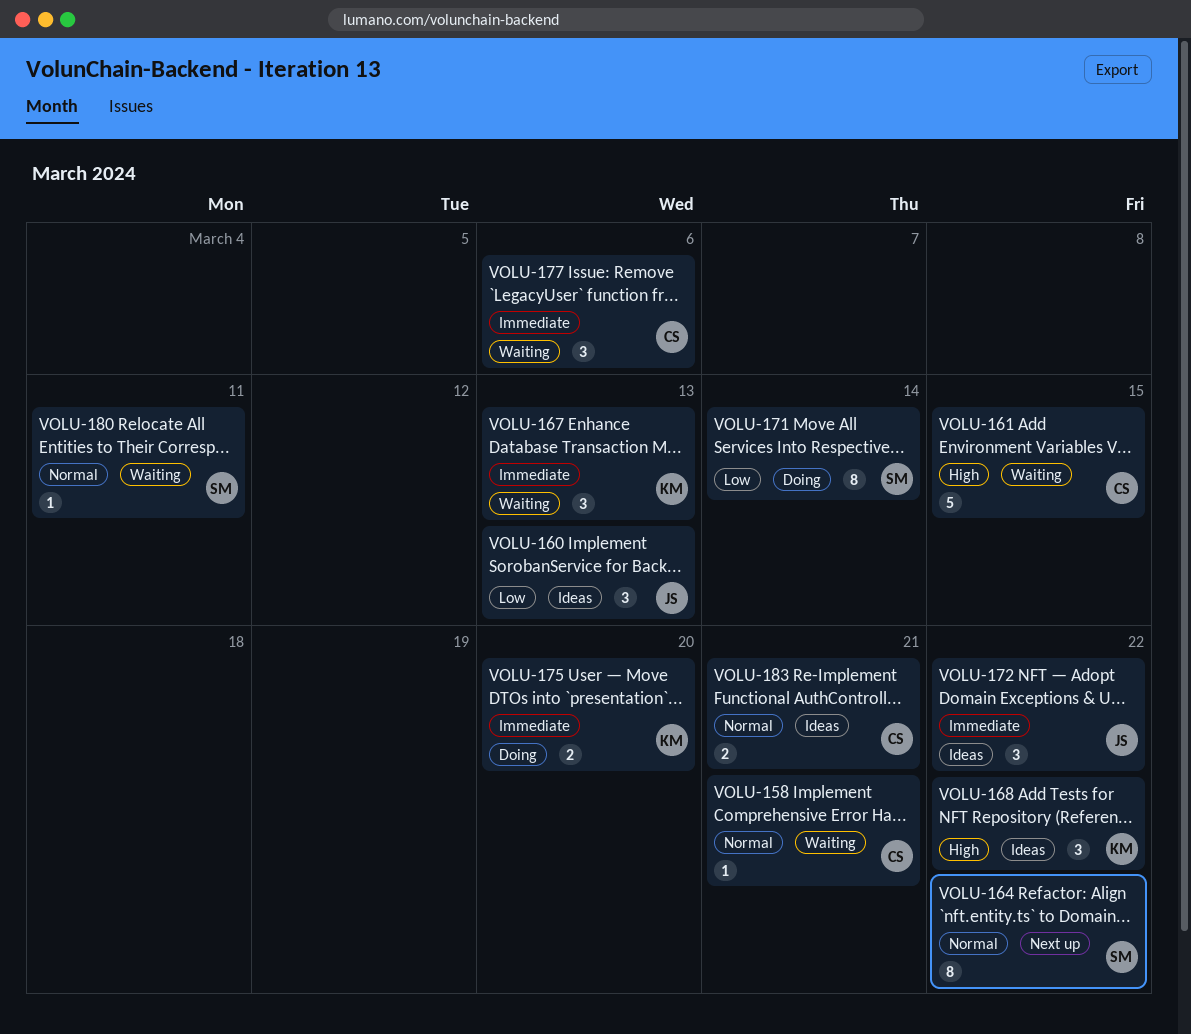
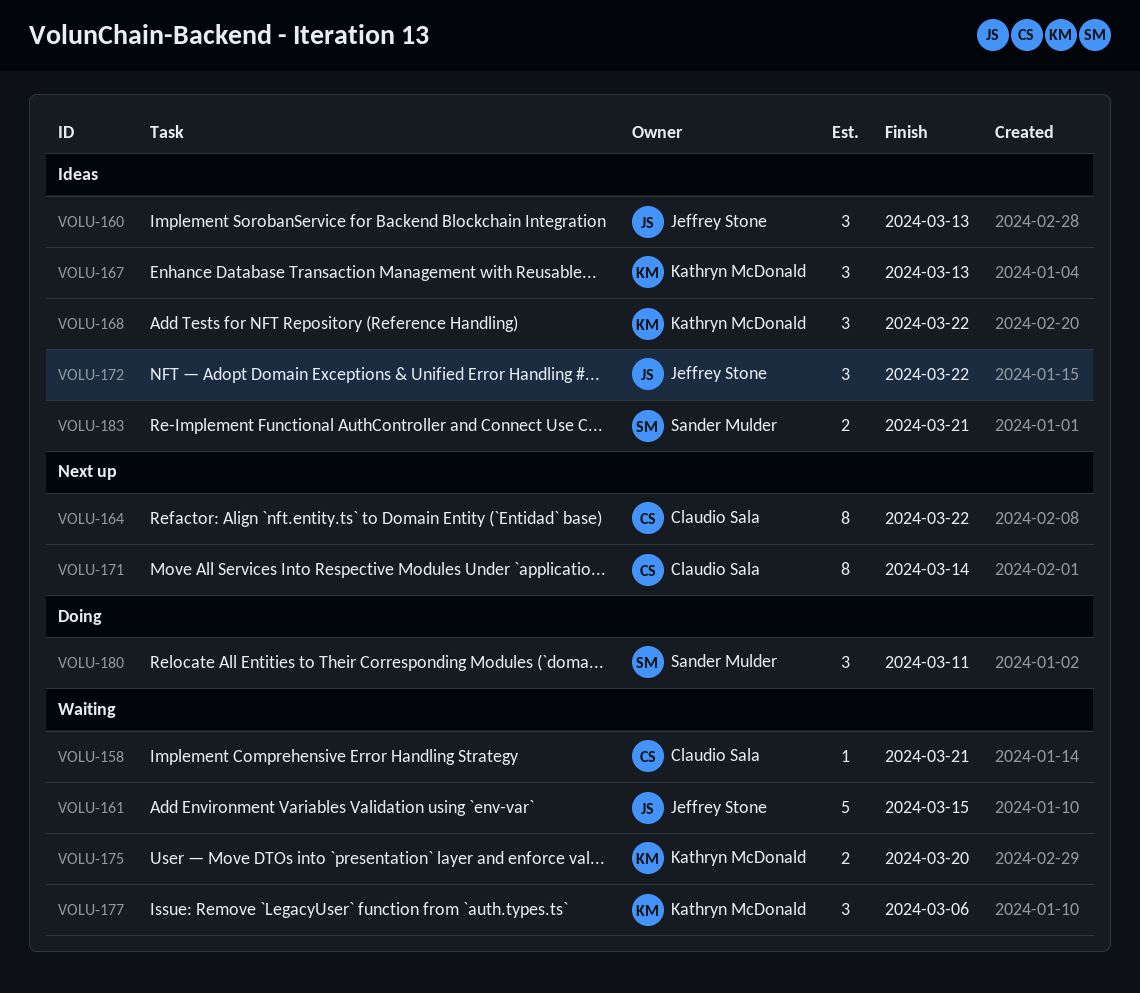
VOLU-161, owner: Claudio Sala -> Jeffrey Stone
VOLU-164, owner: Sander Mulder -> Claudio Sala
VOLU-167, status: Waiting -> Ideas
VOLU-171, status: Doing -> Next up
VOLU-171, owner: Sander Mulder -> Claudio Sala
VOLU-175, status: Doing -> Waiting
VOLU-177, owner: Claudio Sala -> Kathryn McDonald
VOLU-180, status: Waiting -> Doing
VOLU-180, estimate: 1 -> 3
VOLU-183, owner: Claudio Sala -> Sander Mulder

